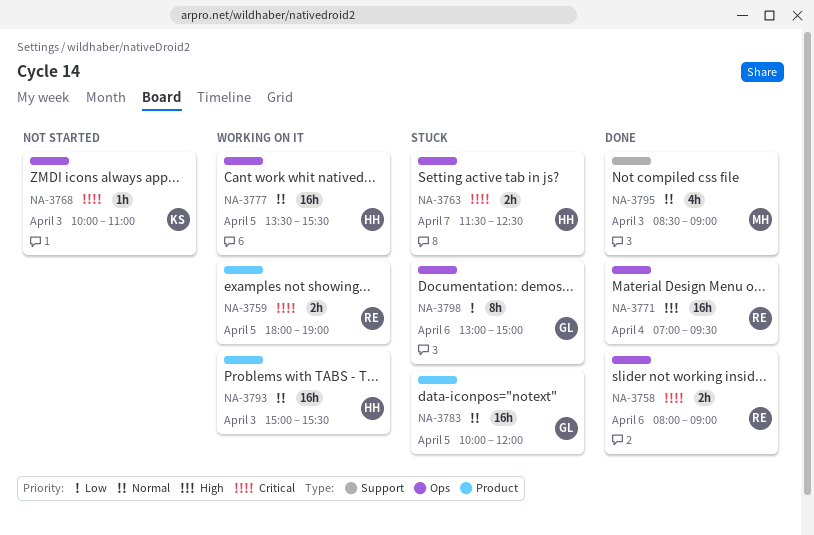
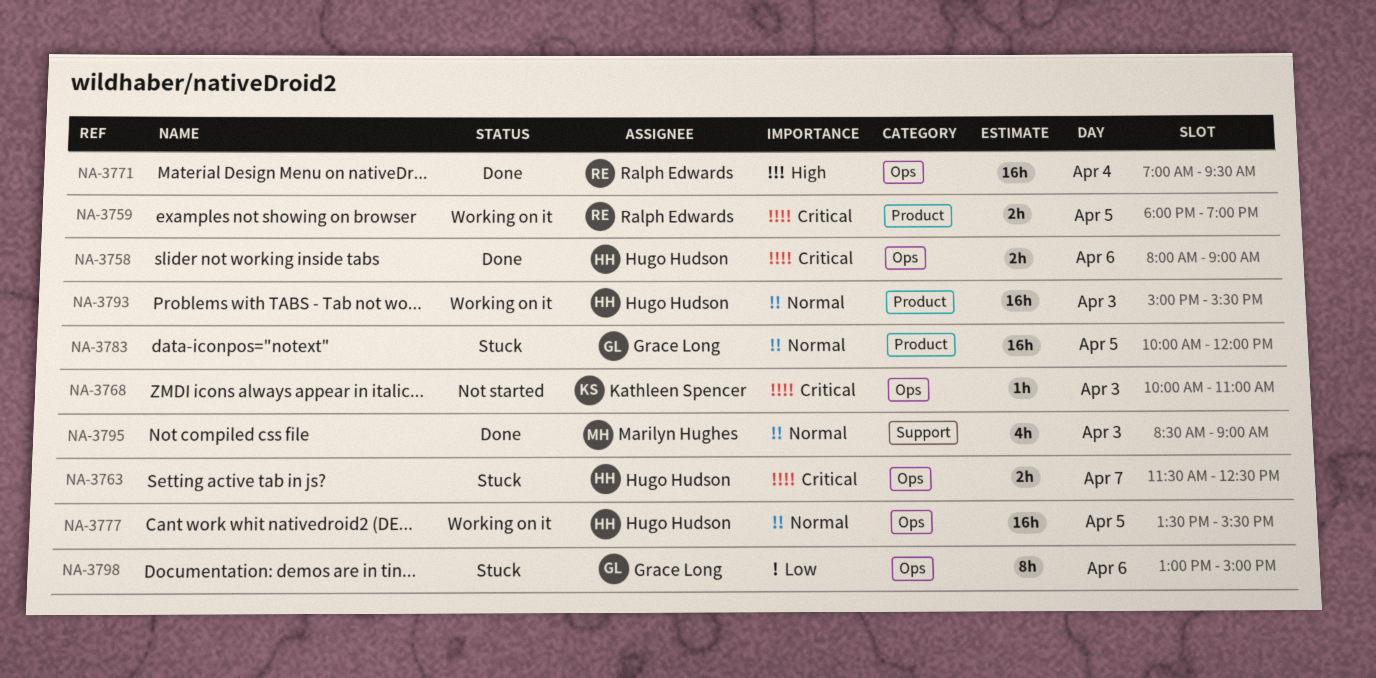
NA-3758, owner: Ralph Edwards -> Hugo Hudson

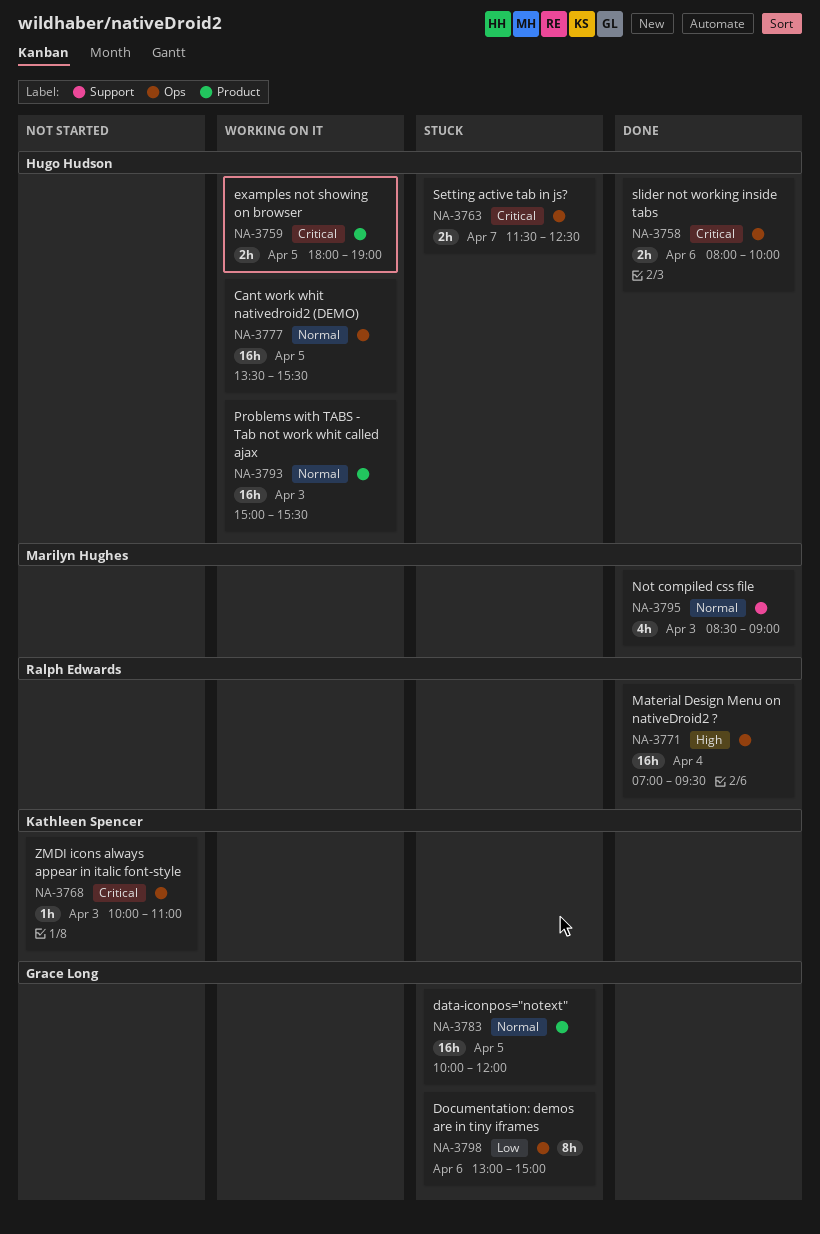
NA-3758, ends: 09:00 -> 10:00
NA-3759, owner: Ralph Edwards -> Hugo Hudson

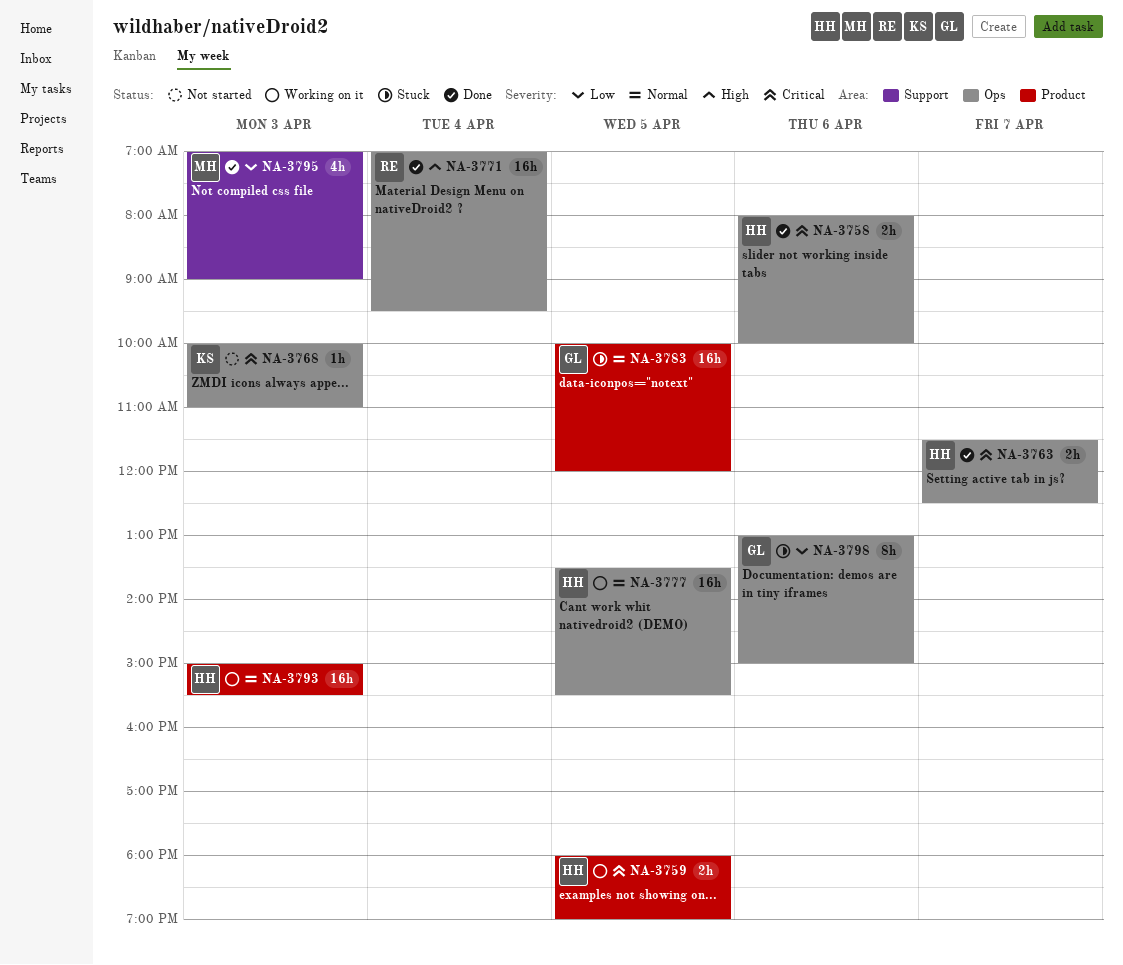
NA-3763, status: Stuck -> Done
NA-3795, priority: Normal -> Low
NA-3795, begins: 08:30 -> 07:00

